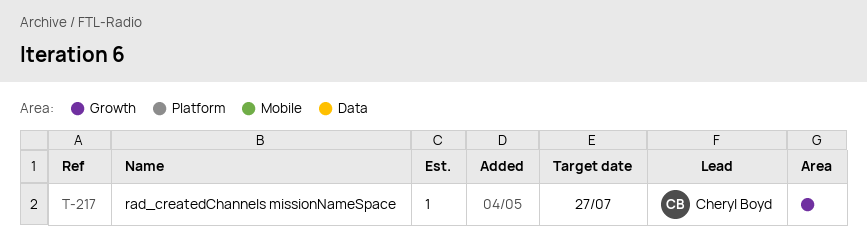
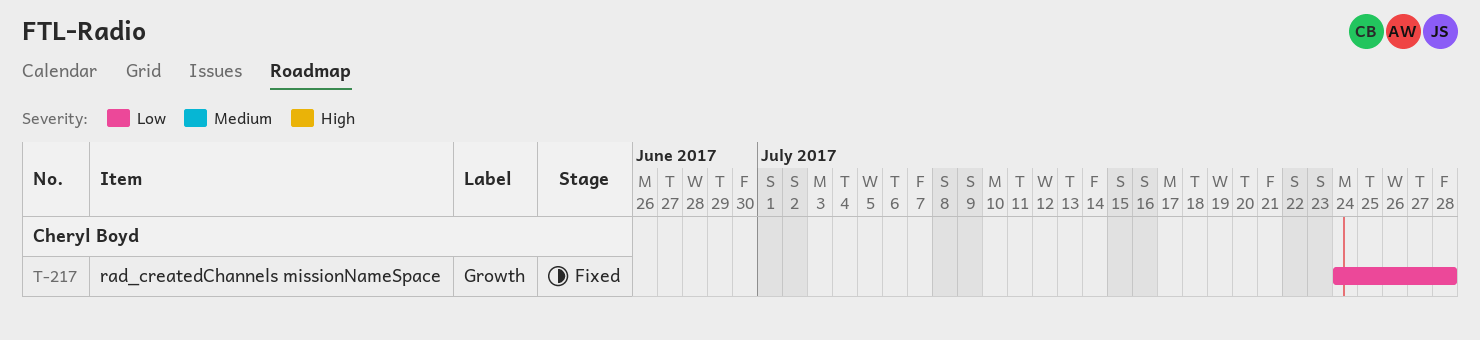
T-217, due: Jul 27 -> Jul 28

